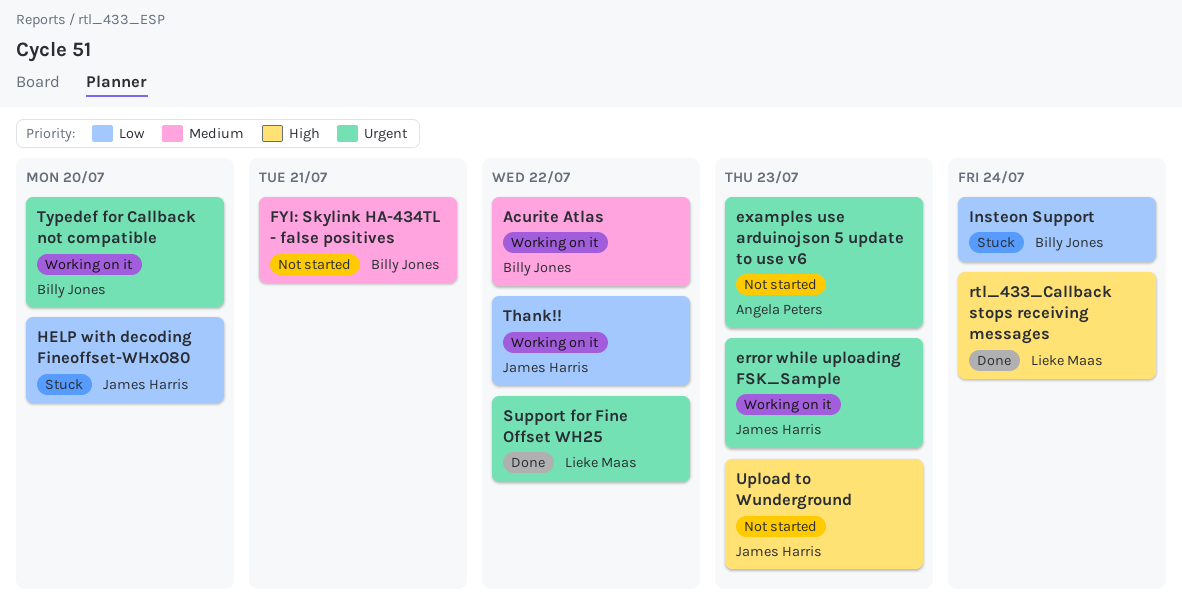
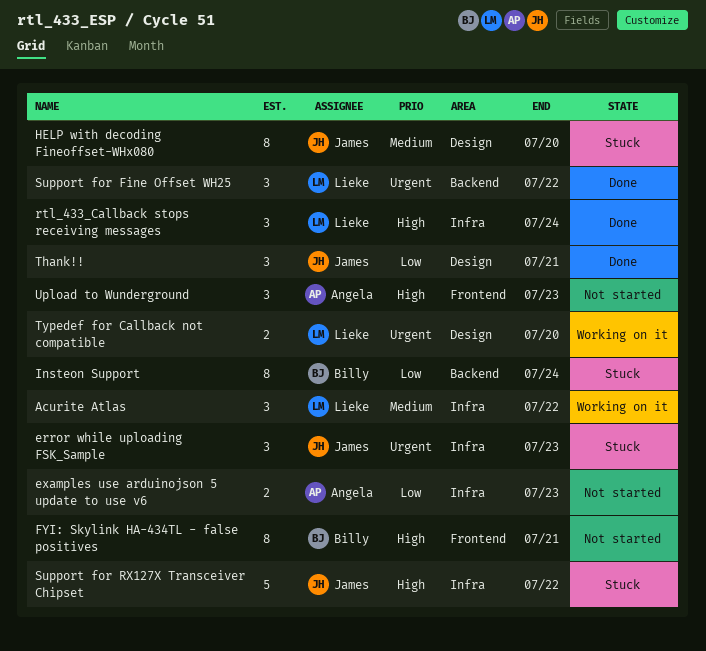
Acurite Atlas, owner: Billy Jones -> Lieke Maas
error while uploading FSK_Sample, status: Working on it -> Stuck
examples use arduinojson 5 update to use v6, priority: Urgent -> Low
FYI: Skylink HA-434TL - false positives, priority: Medium -> High
HELP with decoding Fineoffset-WHx080, priority: Low -> Medium
Support for RX127X Transceiver Chipset: none -> present
Thank!!, status: Working on it -> Done
Thank!!, due: Jul 22 -> Jul 21
Typedef for Callback not compatible, owner: Billy Jones -> Lieke Maas
Upload to Wunderground, owner: James Harris -> Angela Peters

